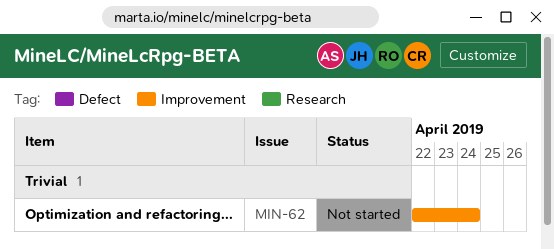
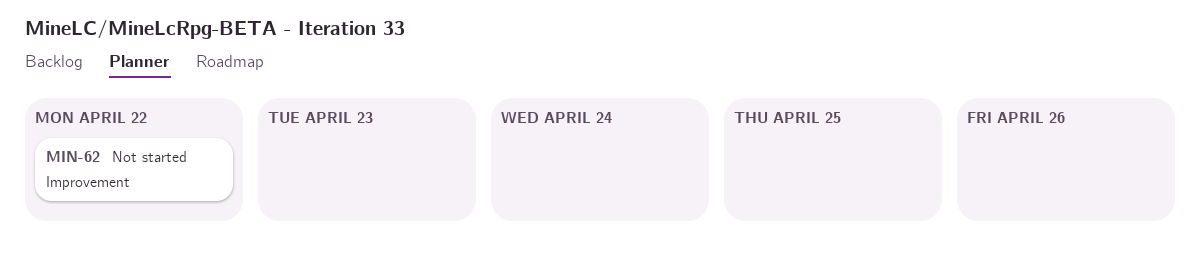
MIN-62, due: Apr 24 -> Apr 22

